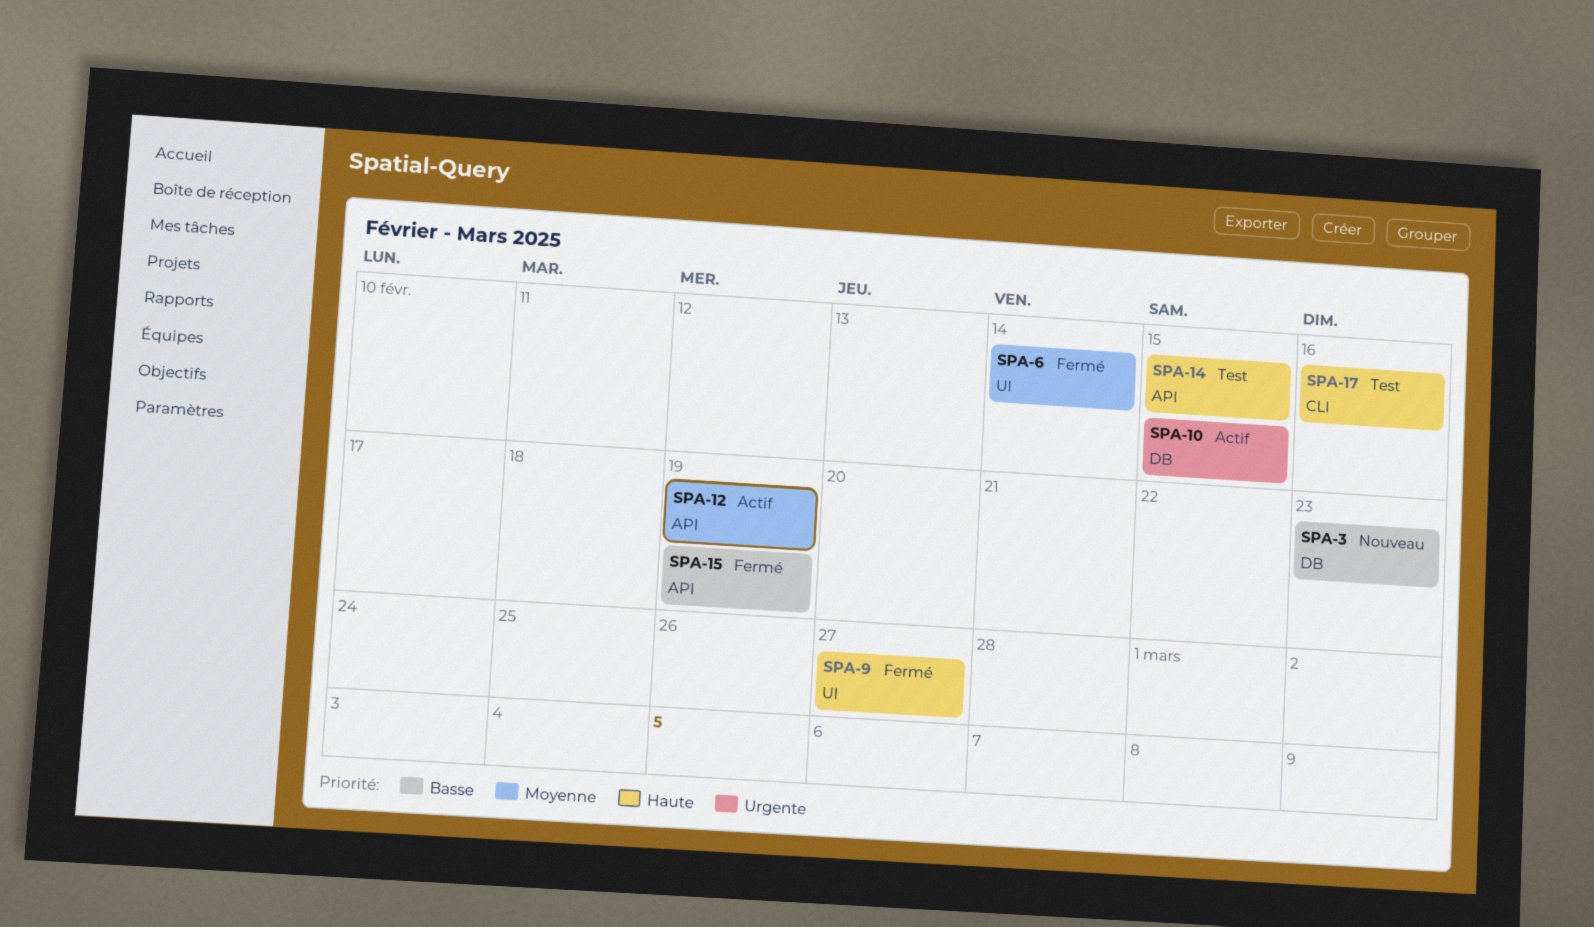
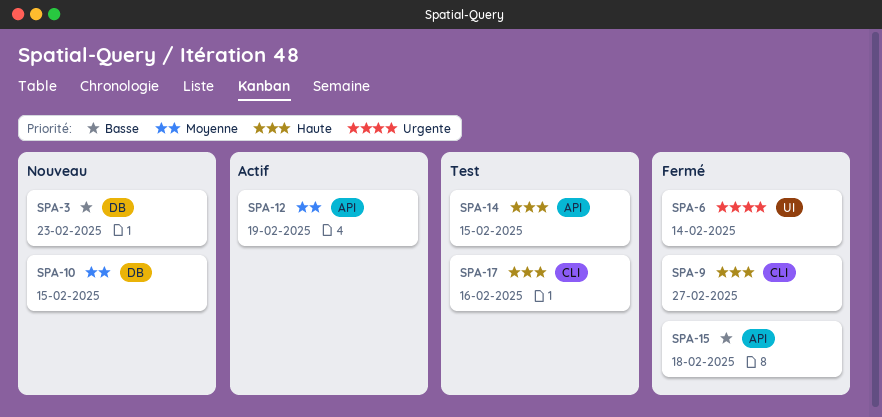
SPA-6, priority: Moyenne -> Urgente
SPA-9, label: UI -> CLI
SPA-10, status: Actif -> Nouveau
SPA-10, priority: Urgente -> Moyenne
SPA-15, due: Feb 19 -> Feb 18

